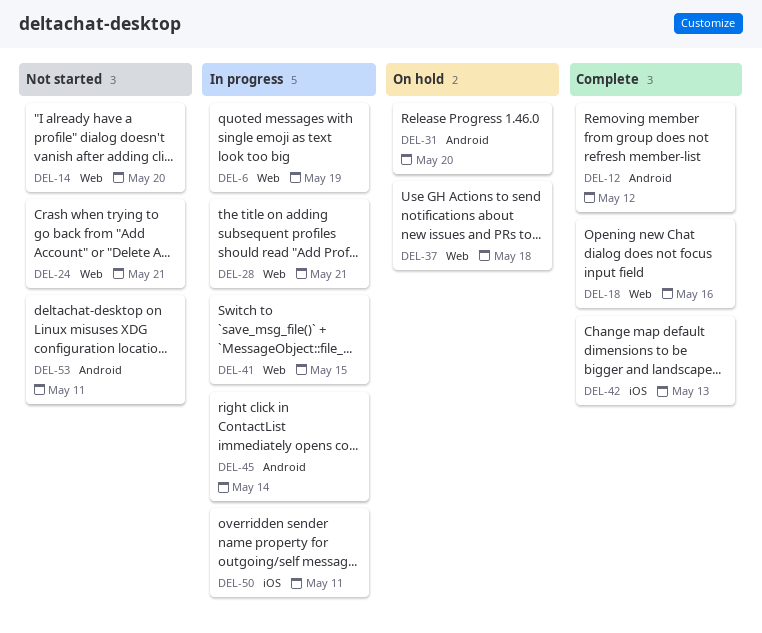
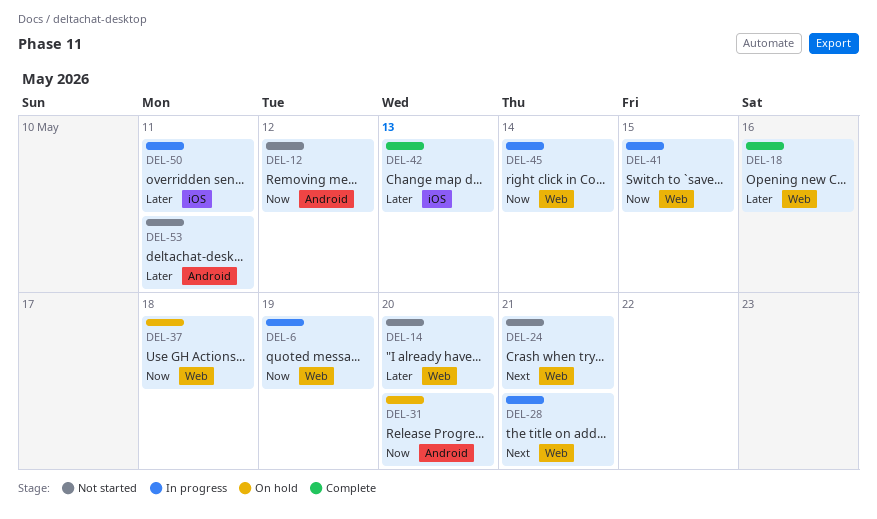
DEL-12, status: Complete -> Not started
DEL-45, label: Android -> Web

